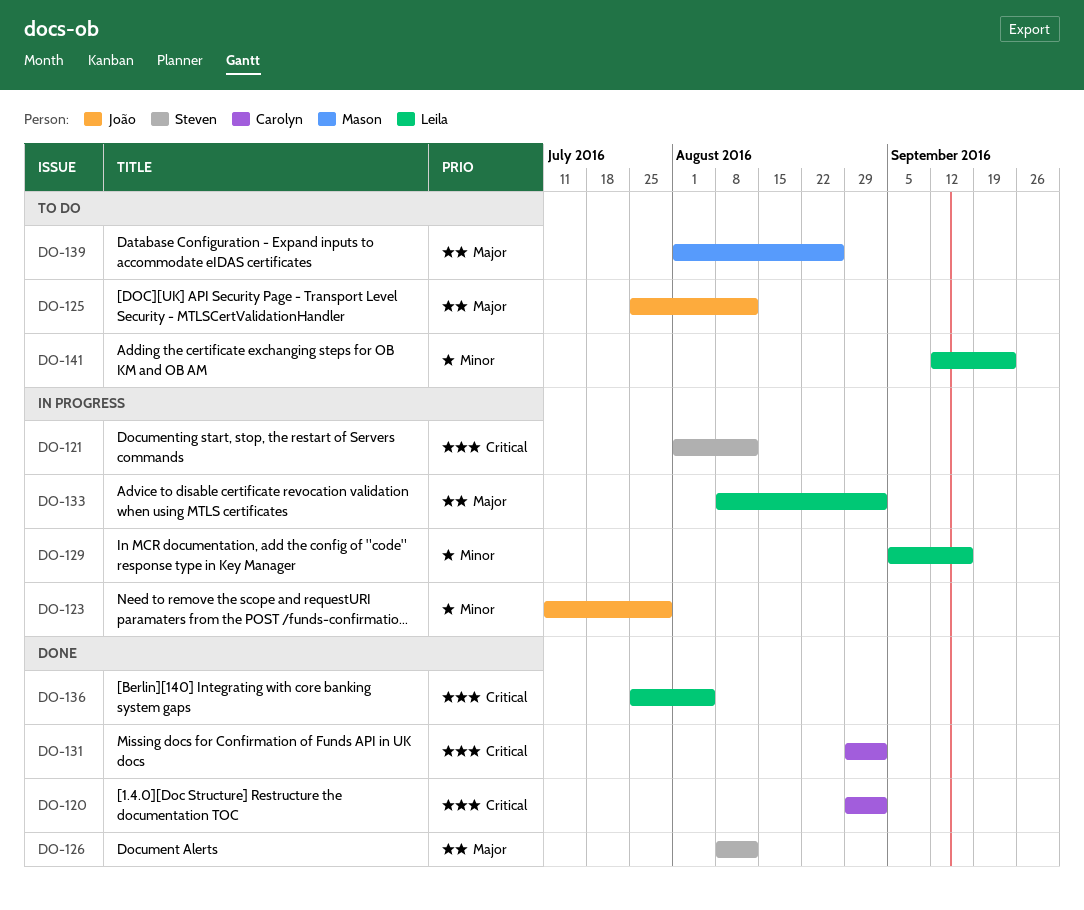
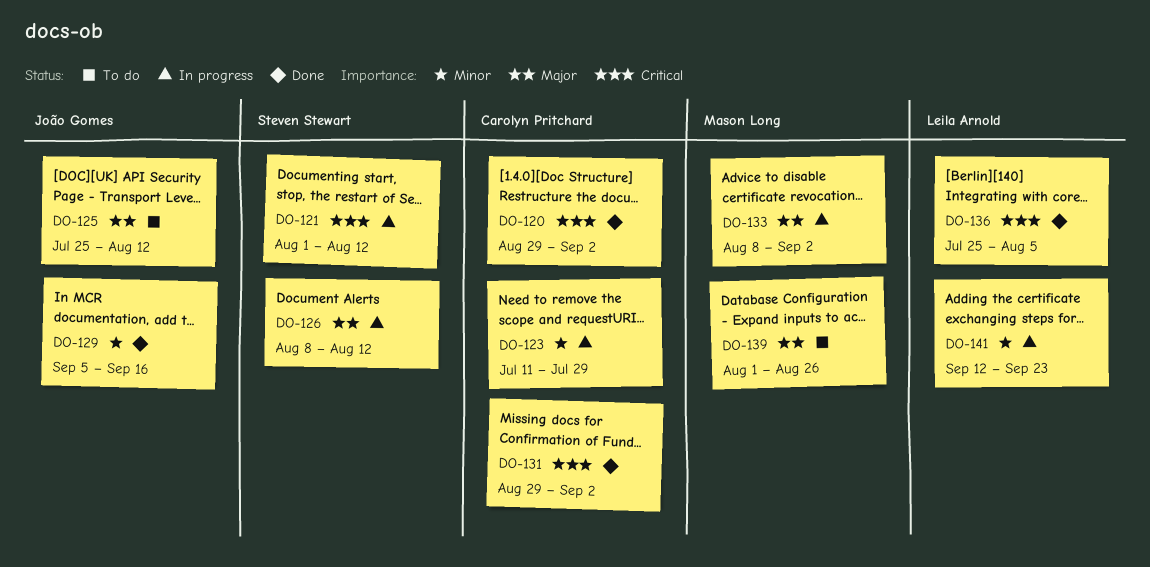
DO-123, owner: João Gomes -> Carolyn Pritchard
DO-126, status: Done -> In progress
DO-129, status: In progress -> Done
DO-129, owner: Leila Arnold -> João Gomes
DO-133, owner: Leila Arnold -> Mason Long
DO-141, status: To do -> In progress

